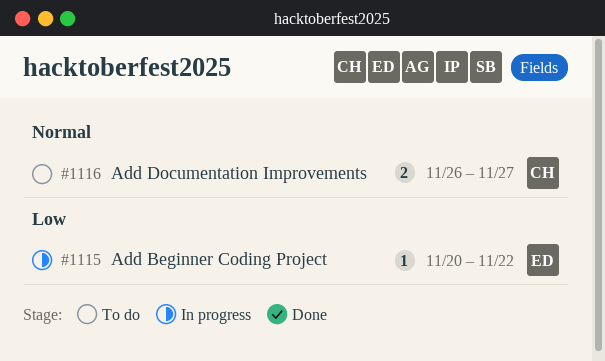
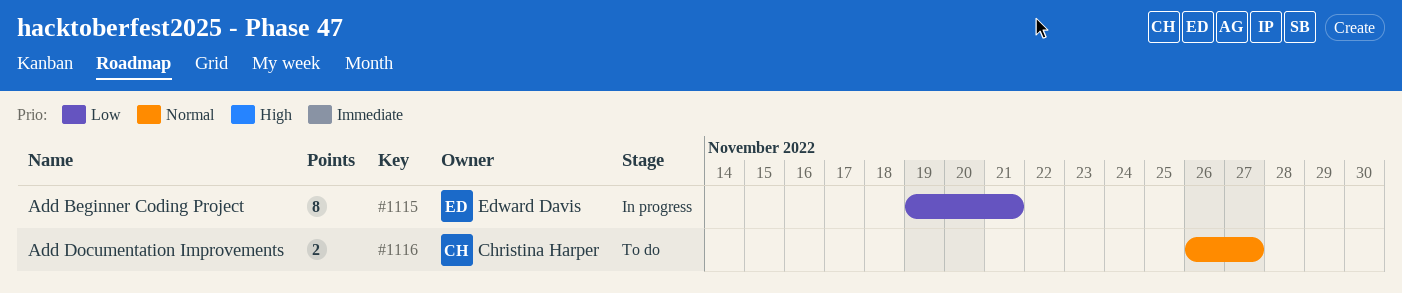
#1115, estimate: 1 -> 8
#1115, start: Nov 20 -> Nov 19
#1115, due: Nov 22 -> Nov 21

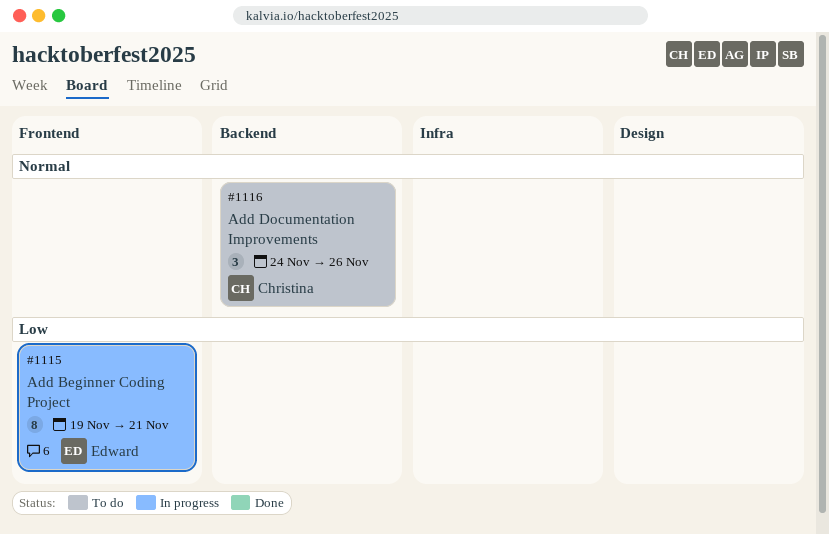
#1116, estimate: 2 -> 3
#1116, start: Nov 26 -> Nov 24
#1116, due: Nov 27 -> Nov 26

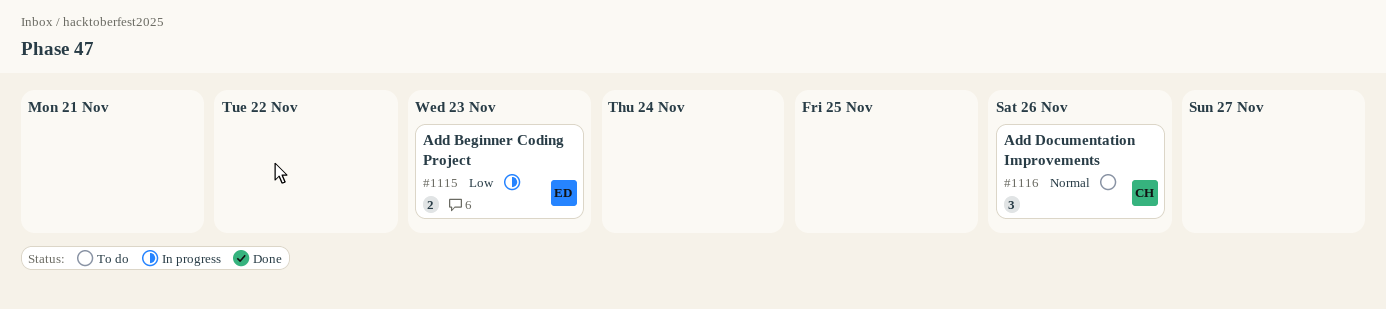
#1115, estimate: 8 -> 2
#1115, due: Nov 21 -> Nov 23

